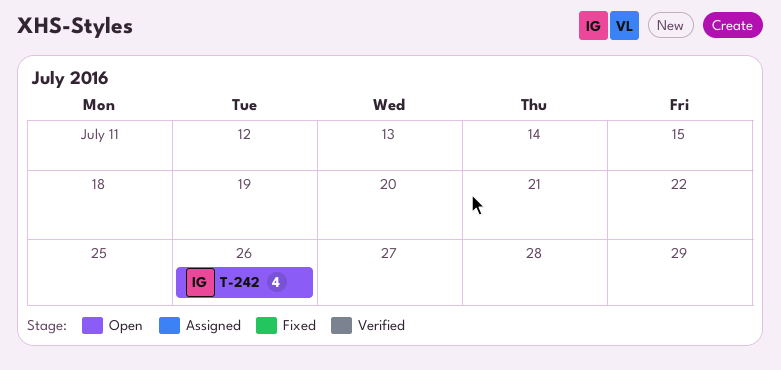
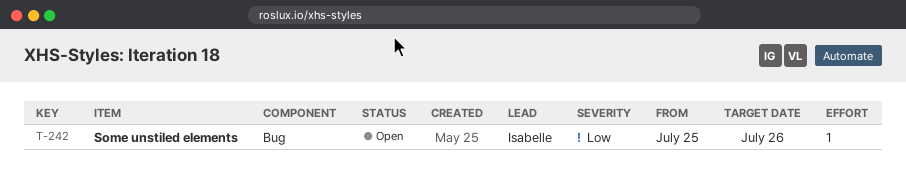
T-242, estimate: 4 -> 1
T-242, start: Jul 26 -> Jul 25

